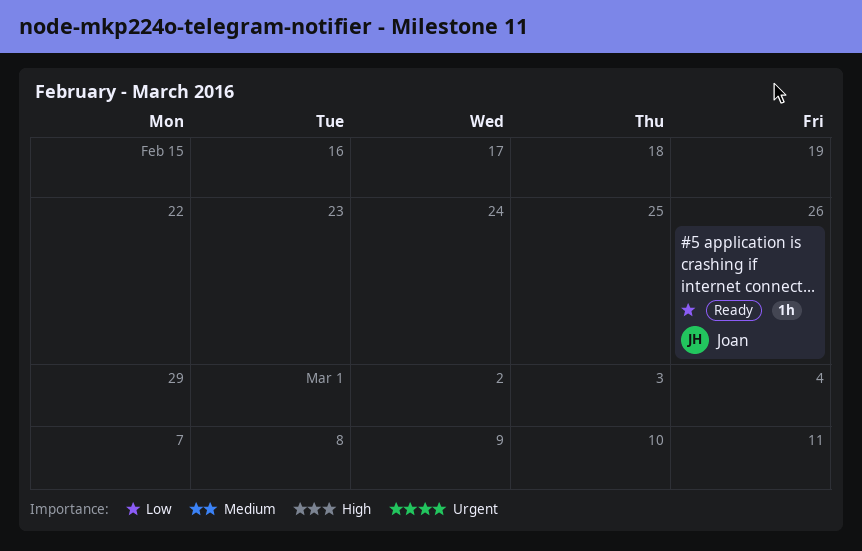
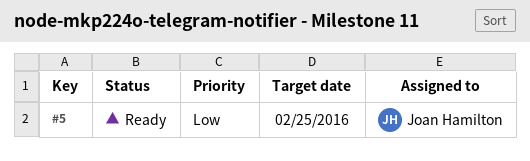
#5, due: Feb 26 -> Feb 25

